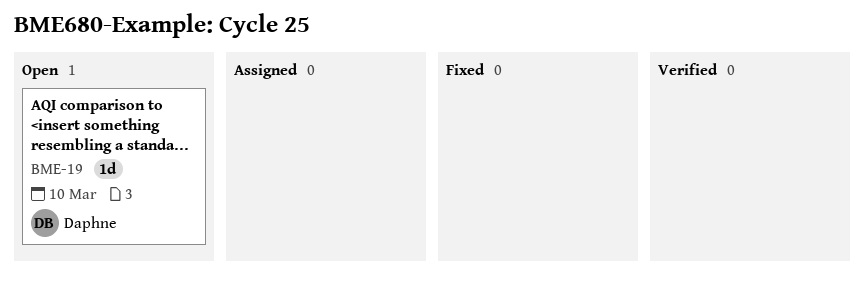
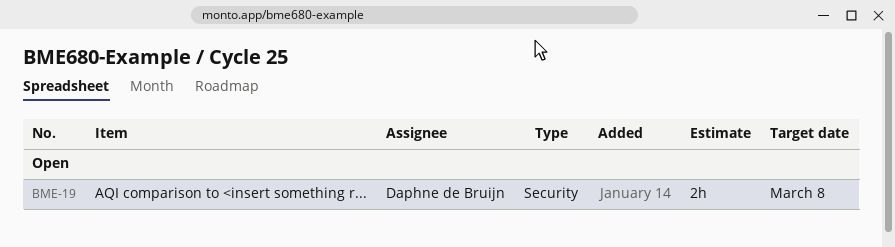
BME-19, estimate: 1d -> 2h
BME-19, due: Mar 10 -> Mar 8

